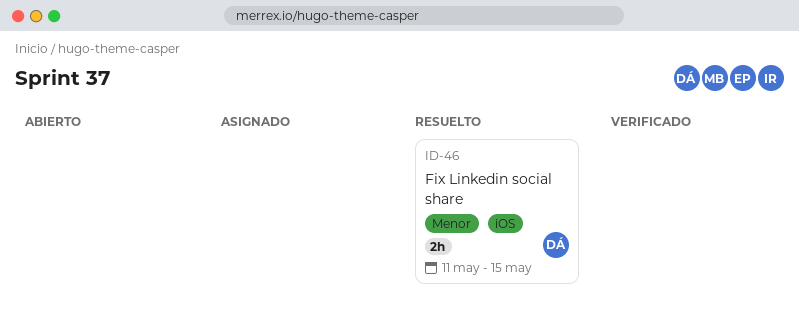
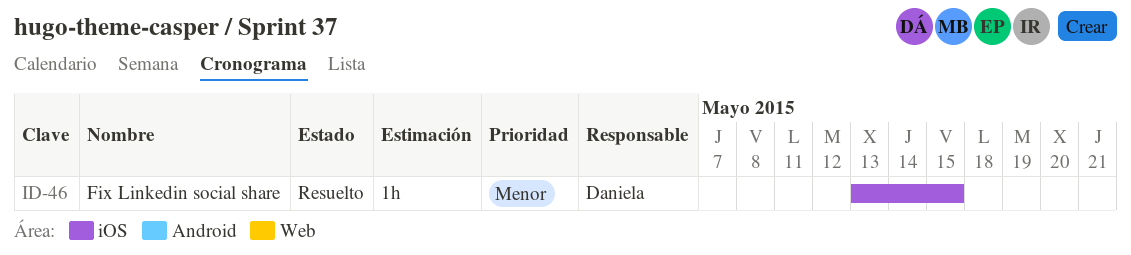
ID-46, estimate: 2h -> 1h
ID-46, start: May 11 -> May 13

